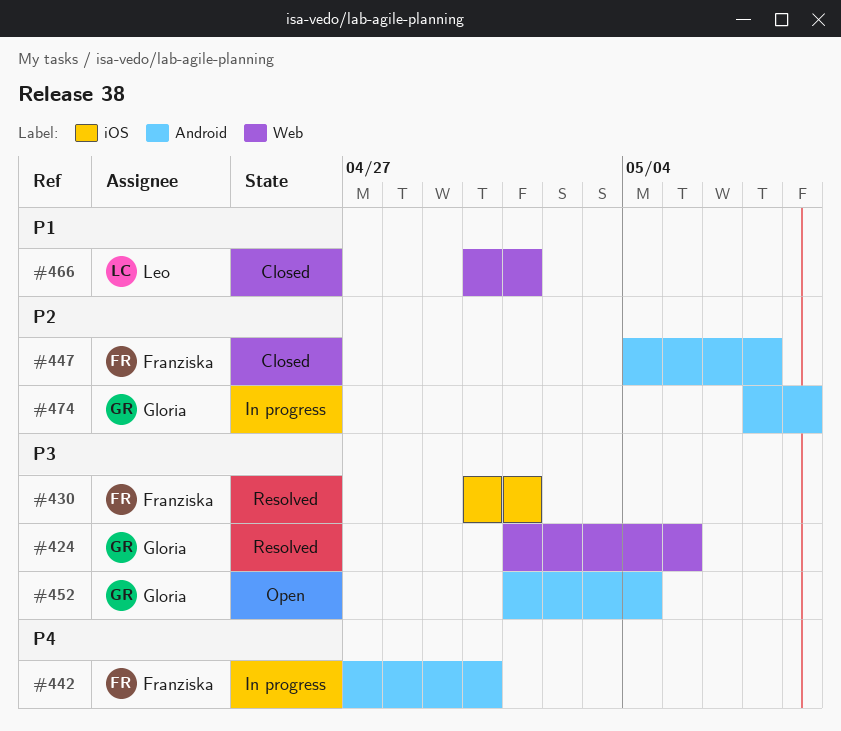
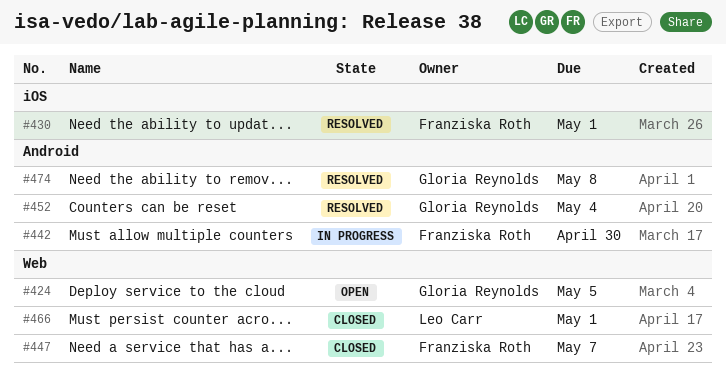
#424, status: Resolved -> Open
#447, label: Android -> Web
#452, status: Open -> Resolved
#474, status: In progress -> Resolved

